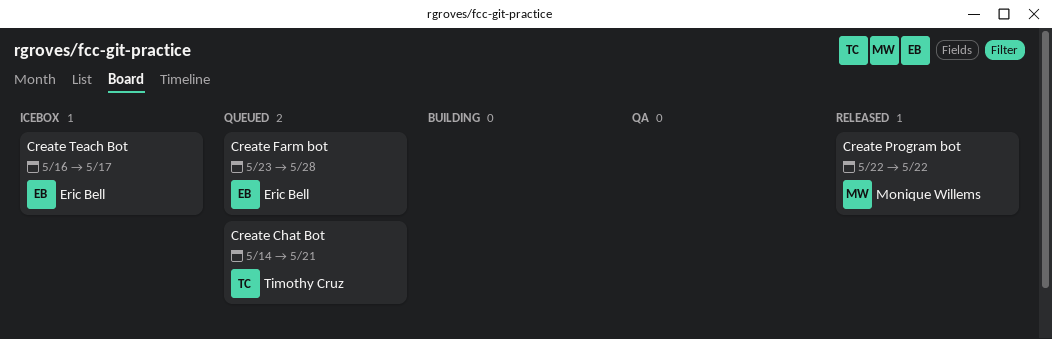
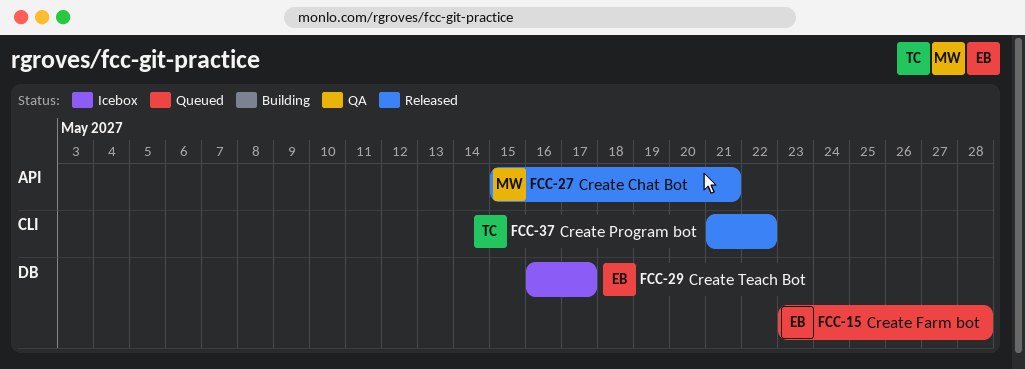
Create Chat Bot, status: Queued -> Released
Create Chat Bot, owner: Timothy Cruz -> Monique Willems
Create Chat Bot, start: May 14 -> May 15
Create Program bot, owner: Monique Willems -> Timothy Cruz
Create Program bot, start: May 22 -> May 21

